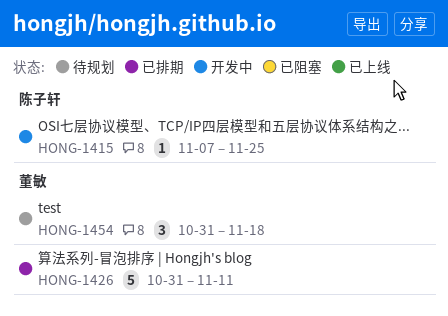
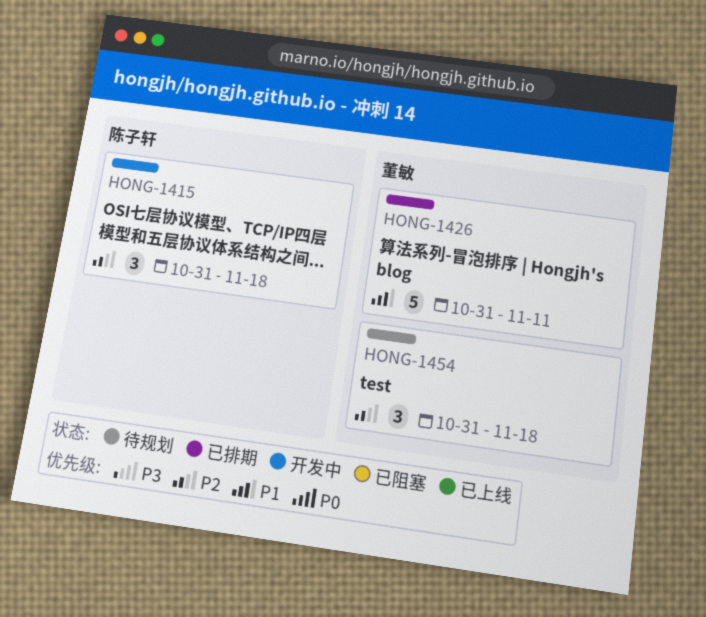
HONG-1415, estimate: 1 -> 3
HONG-1415, start: Nov 7 -> Oct 31
HONG-1415, due: Nov 25 -> Nov 18

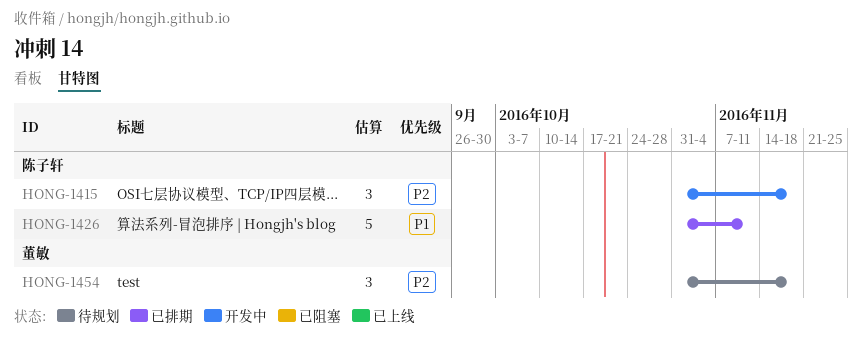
HONG-1426, owner: 董敏 -> 陈子轩

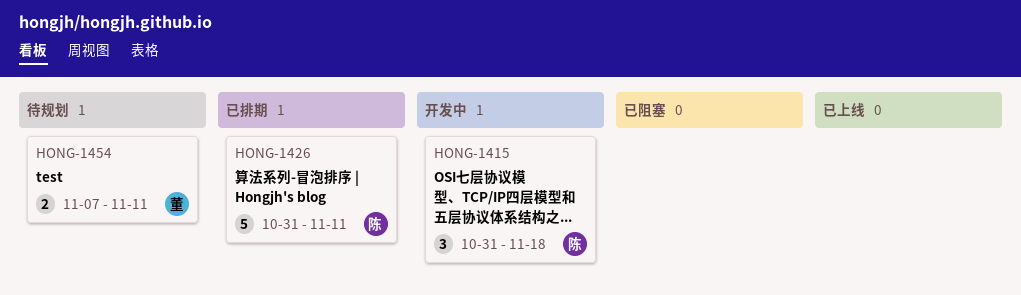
HONG-1454, estimate: 3 -> 2
HONG-1454, start: Oct 31 -> Nov 7
HONG-1454, due: Nov 18 -> Nov 11

